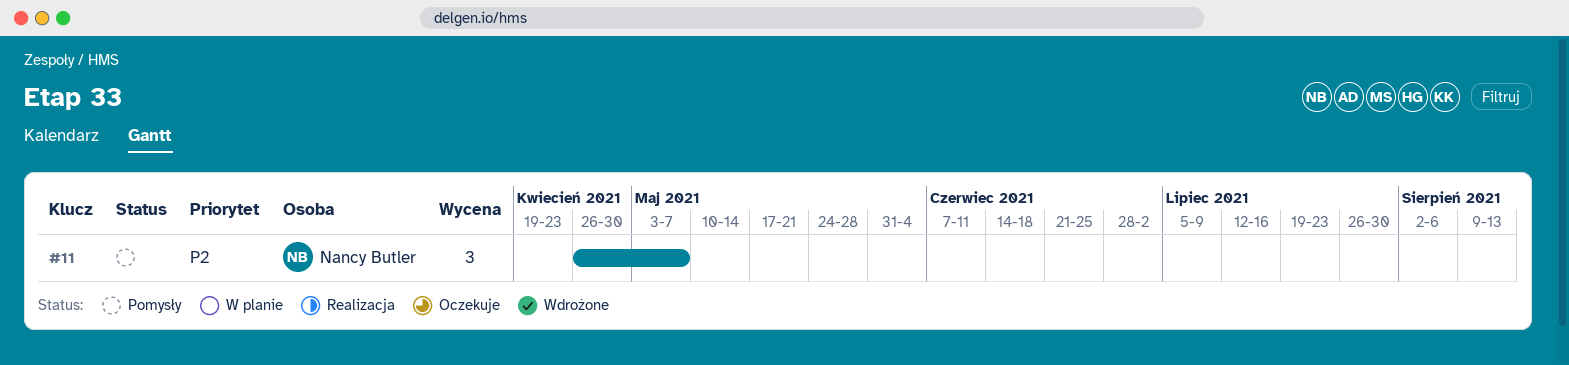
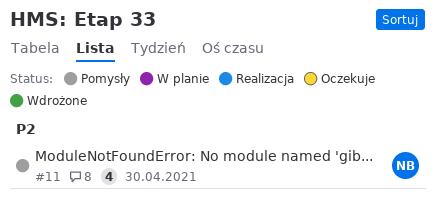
#11, estimate: 3 -> 4
#11, due: May 7 -> Apr 30

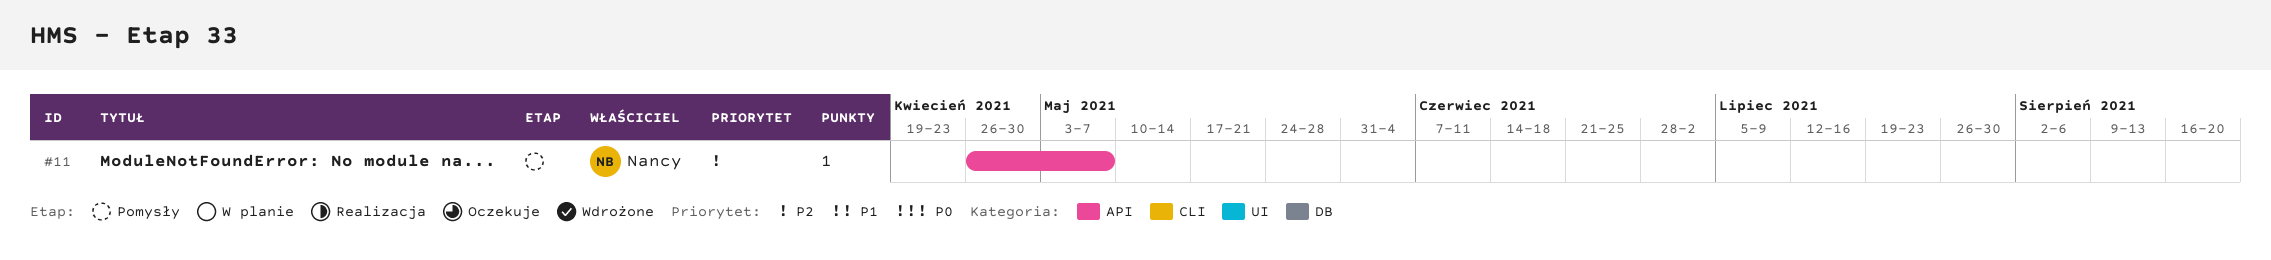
#11, estimate: 4 -> 1
#11, due: Apr 30 -> May 7

